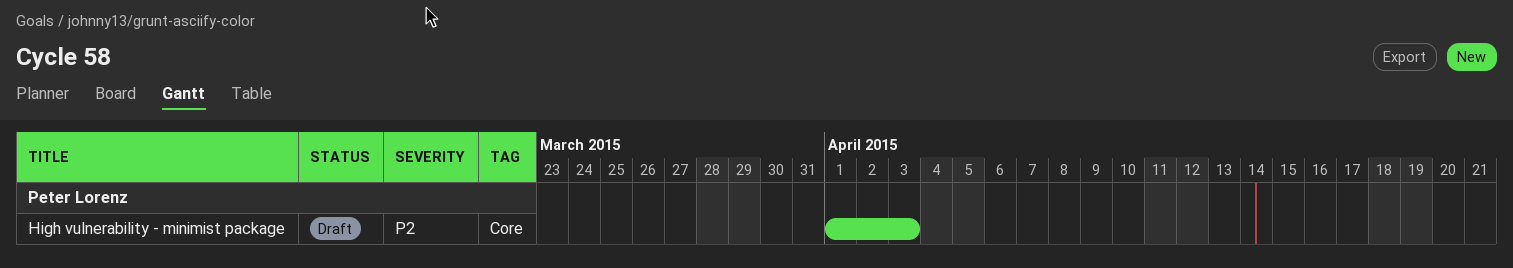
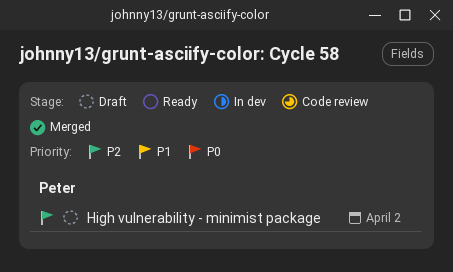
High vulnerability - minimist package, due: Apr 3 -> Apr 2

